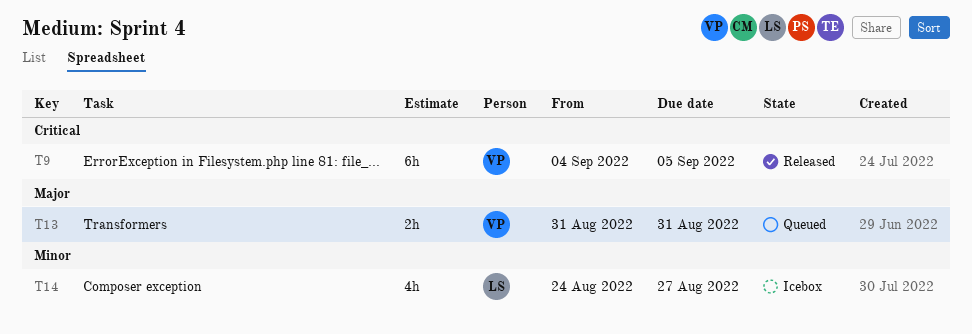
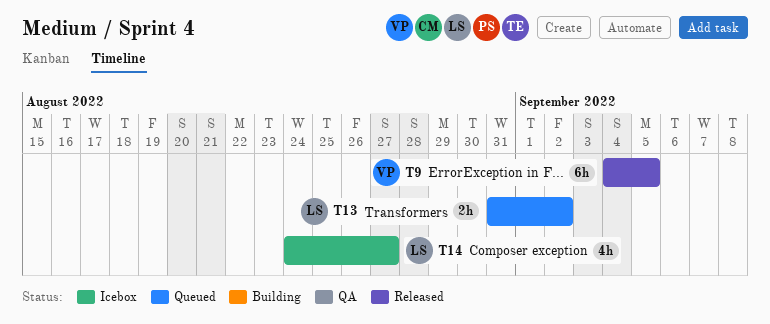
T13, owner: VP -> LS
T13, due: Aug 31 -> Sep 2

